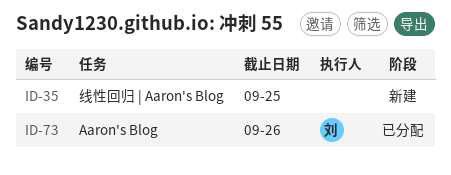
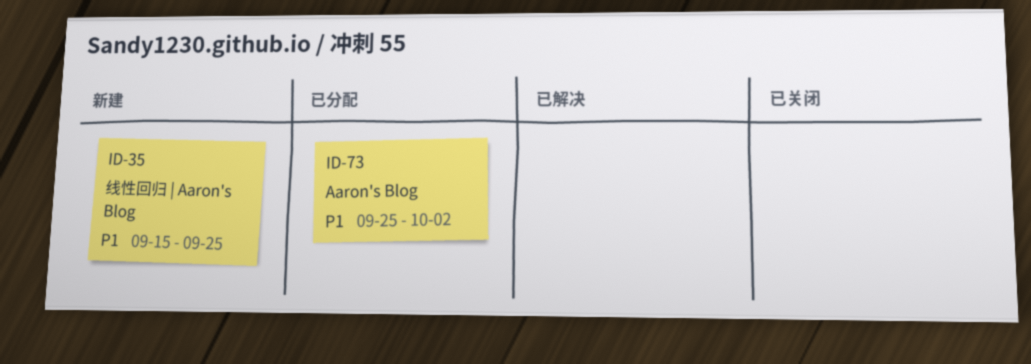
ID-73, due: Sep 26 -> Oct 2

